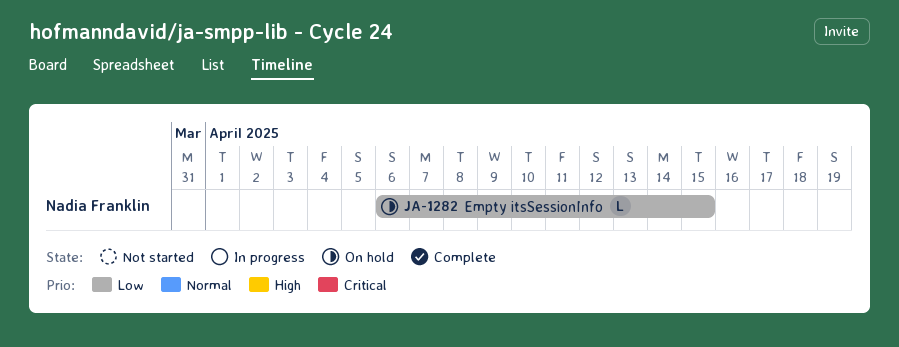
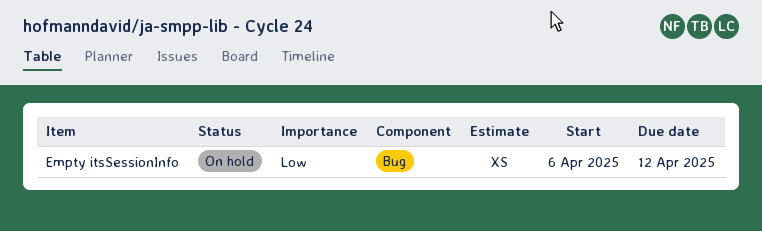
Empty itsSessionInfo, estimate: L -> XS
Empty itsSessionInfo, due: Apr 15 -> Apr 12

